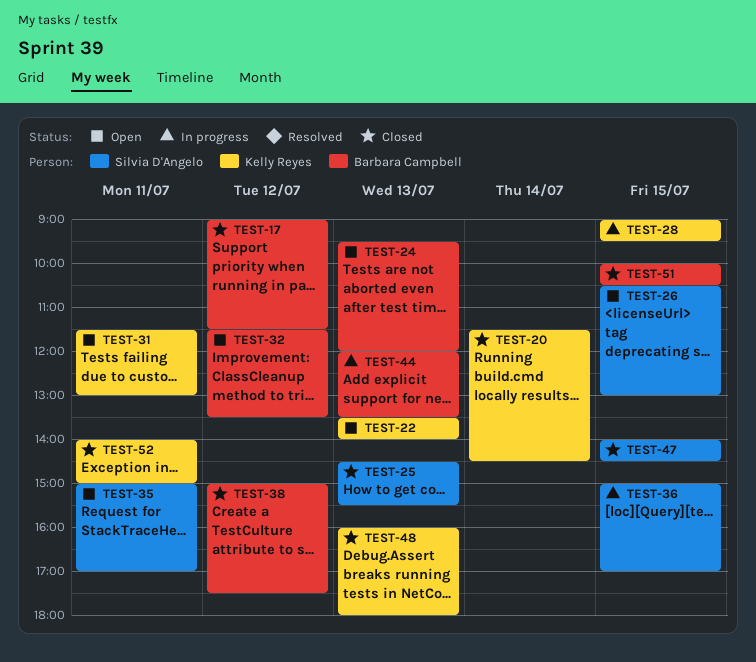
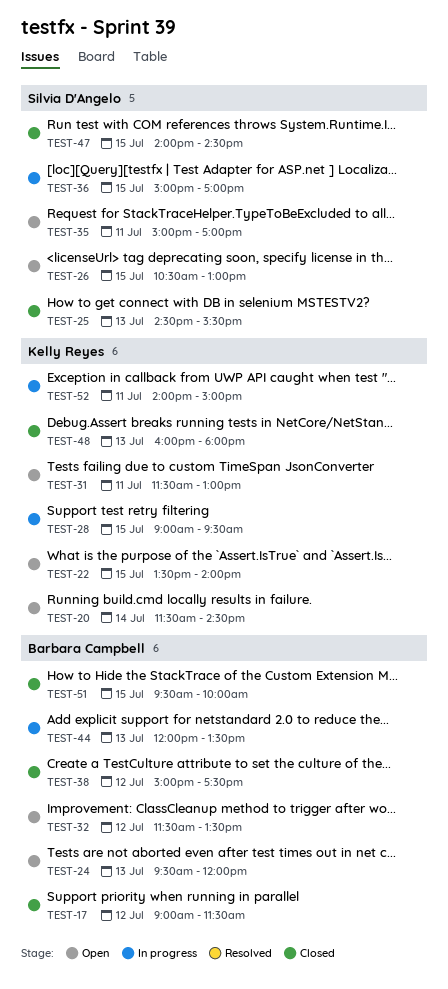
TEST-20, status: Closed -> Open
TEST-22, day: Jul 13 -> Jul 15
TEST-51, begins: 10:00 -> 09:30
TEST-51, ends: 10:30 -> 10:00
TEST-52, status: Closed -> In progress

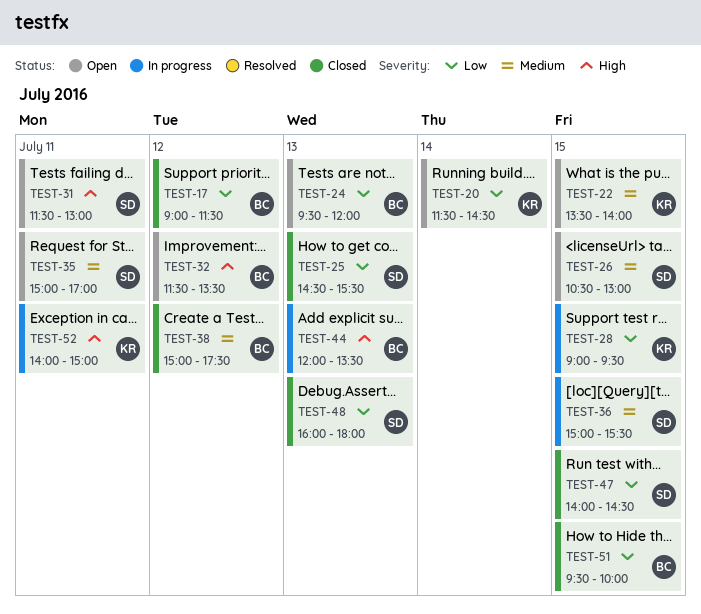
TEST-31, owner: Kelly Reyes -> Silvia D'Angelo
TEST-36, ends: 17:00 -> 15:30
TEST-48, owner: Kelly Reyes -> Silvia D'Angelo

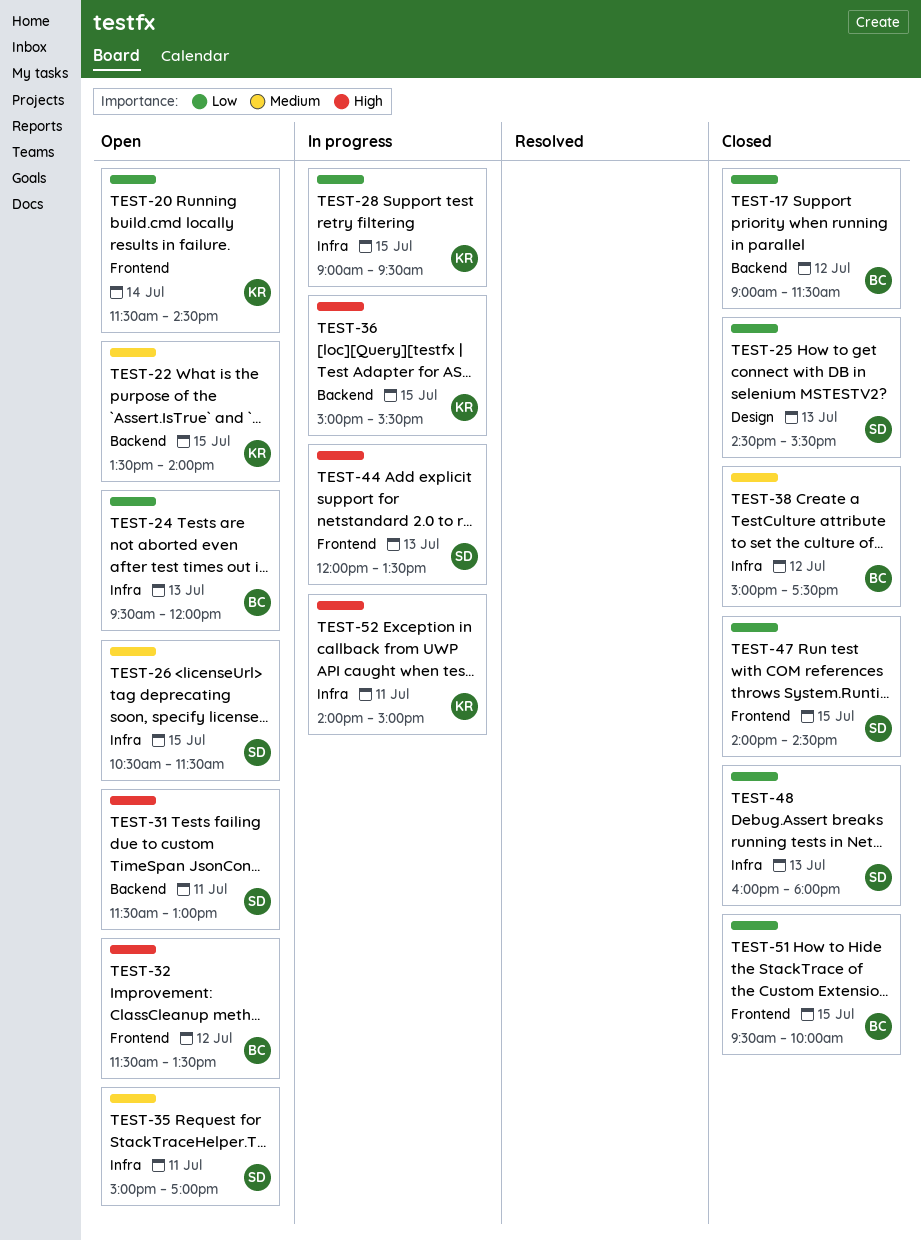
TEST-26, ends: 13:00 -> 11:30
TEST-36, owner: SD -> KR
TEST-36, priority: Medium -> High
TEST-44, owner: BC -> SD

